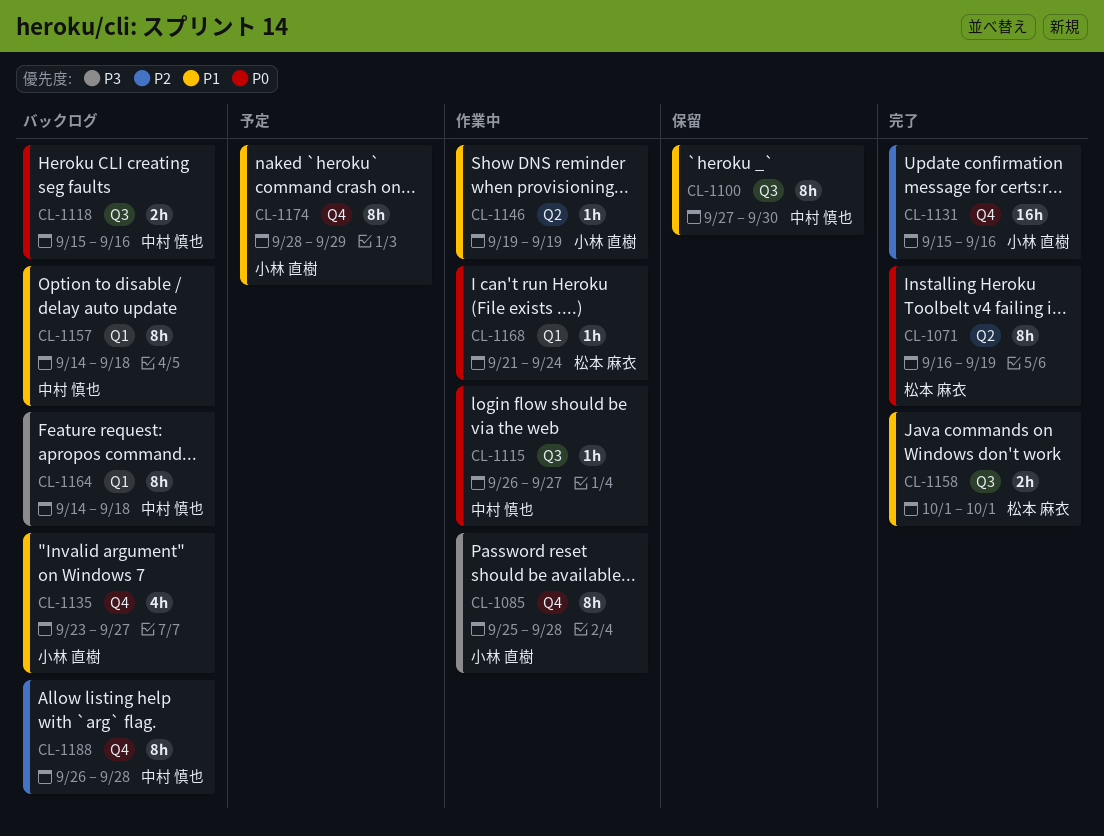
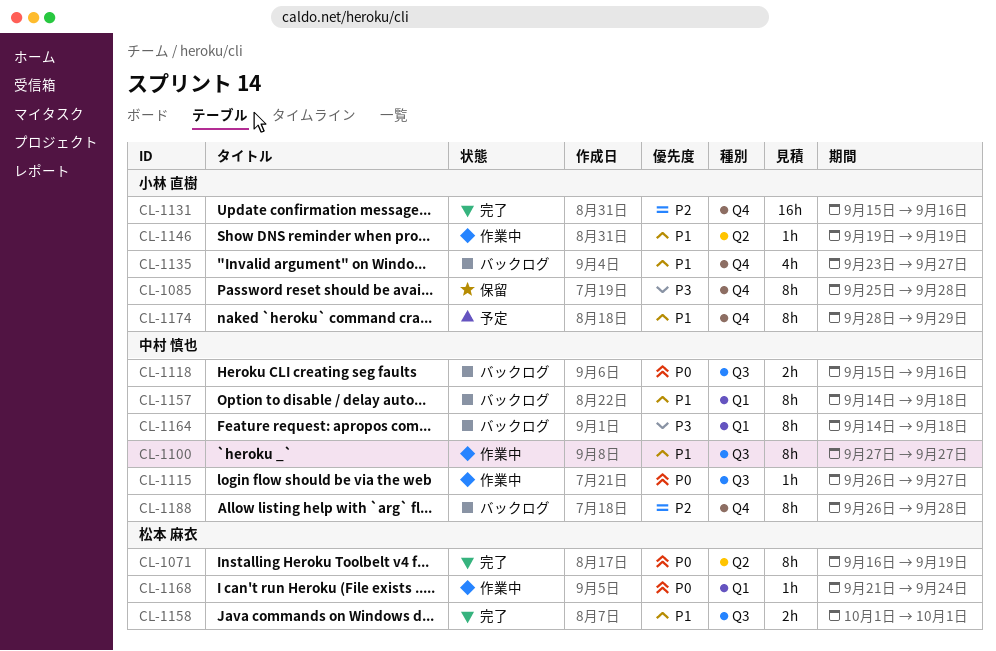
CL-1085, status: 作業中 -> 保留
CL-1100, status: 保留 -> 作業中
CL-1100, due: Sep 30 -> Sep 27

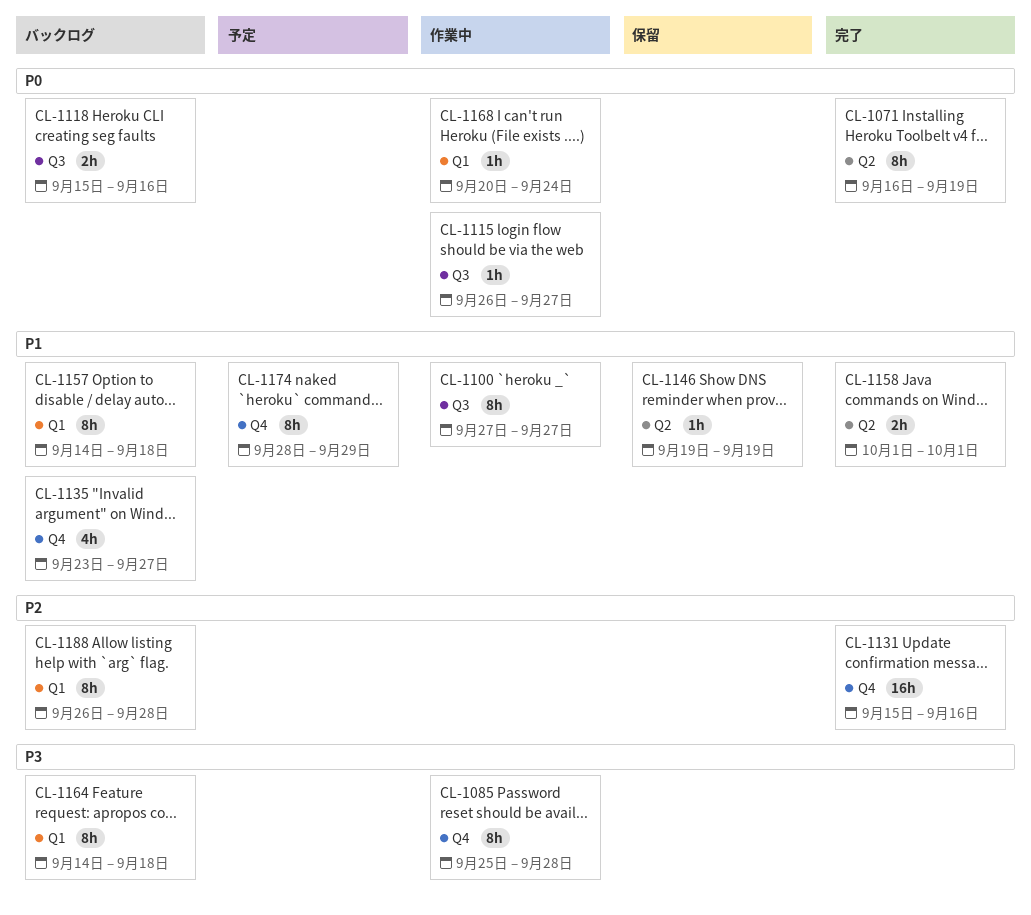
CL-1085, status: 保留 -> 作業中
CL-1146, status: 作業中 -> 保留
CL-1158, label: Q3 -> Q2
CL-1168, start: Sep 21 -> Sep 20
CL-1188, label: Q4 -> Q1

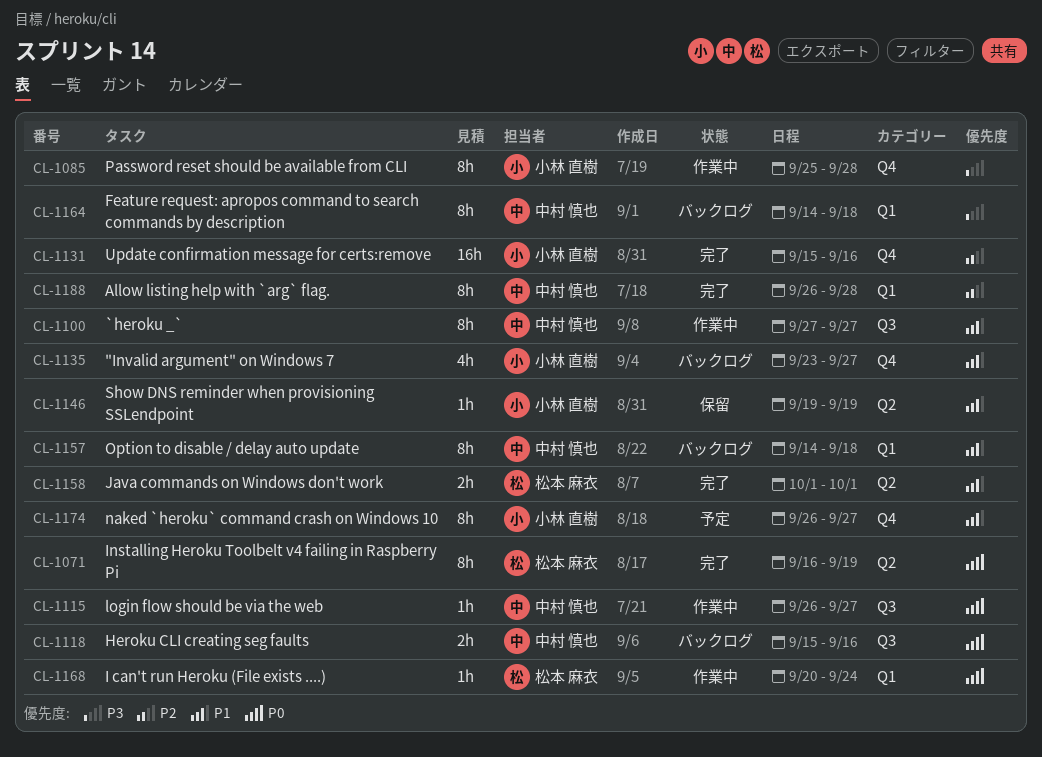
CL-1174, start: Sep 28 -> Sep 26
CL-1174, due: Sep 29 -> Sep 27
CL-1188, status: バックログ -> 完了

